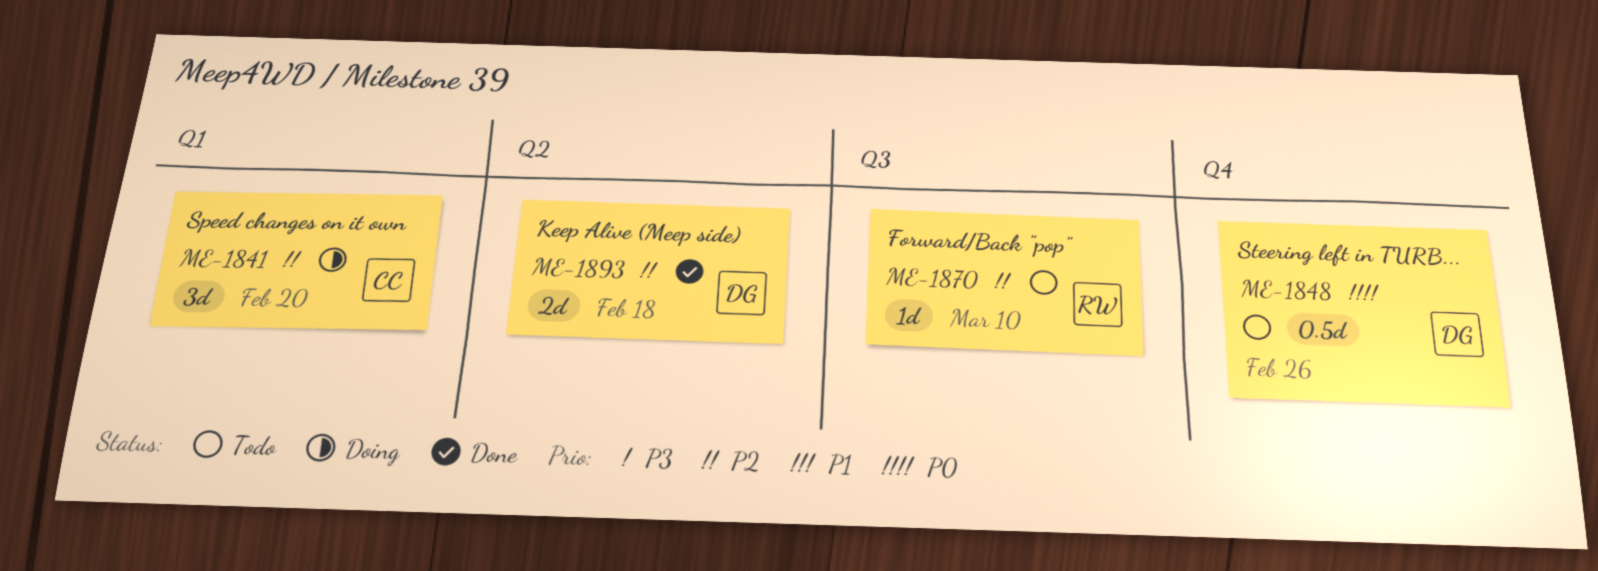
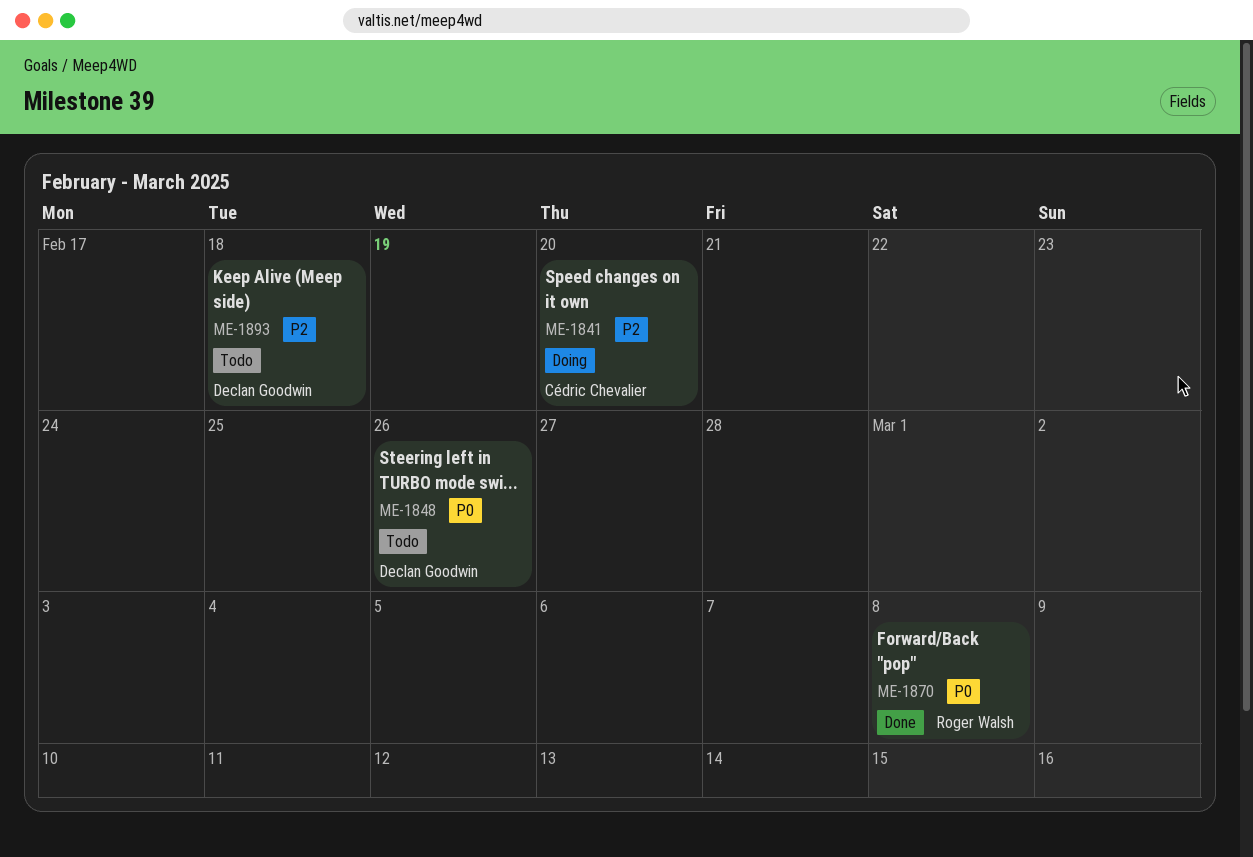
ME-1870, status: Todo -> Done
ME-1870, priority: P2 -> P0
ME-1870, due: Mar 10 -> Mar 8
ME-1893, status: Done -> Todo

